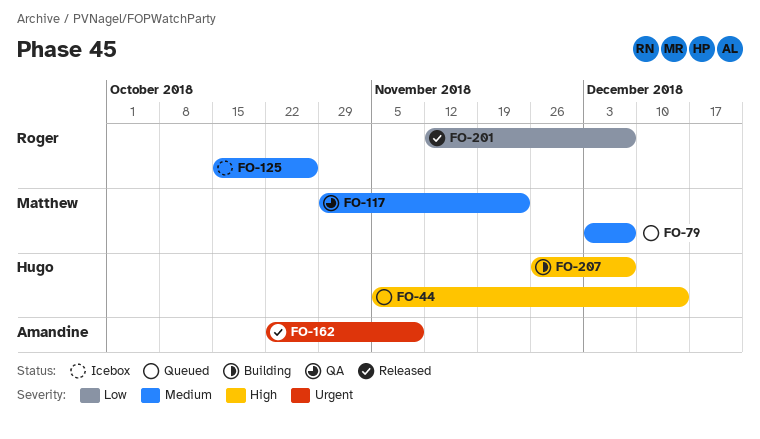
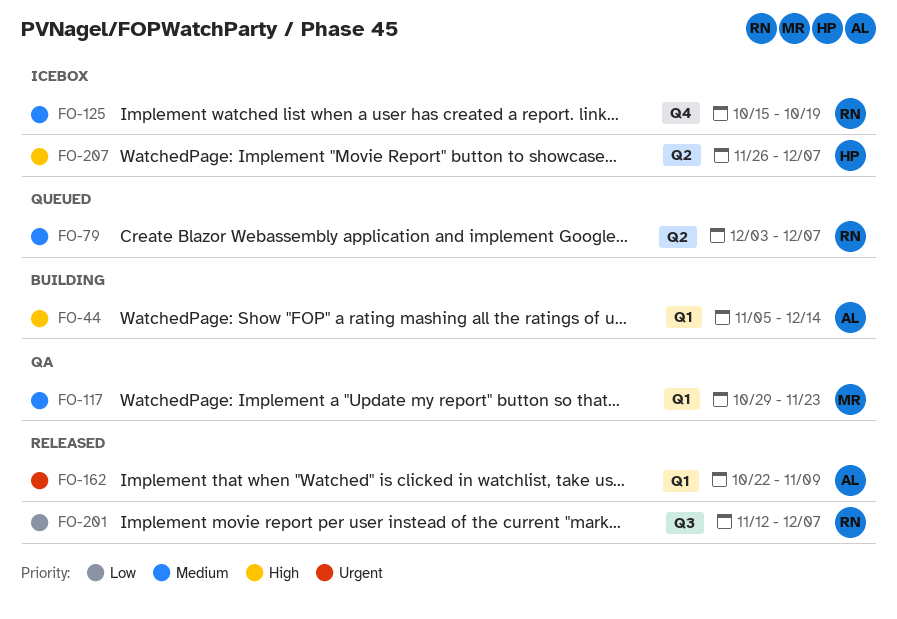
FO-44, status: Queued -> Building
FO-44, owner: Hugo -> Amandine
FO-79, owner: Matthew -> Roger
FO-125, due: Oct 26 -> Oct 19
FO-207, status: Building -> Icebox

